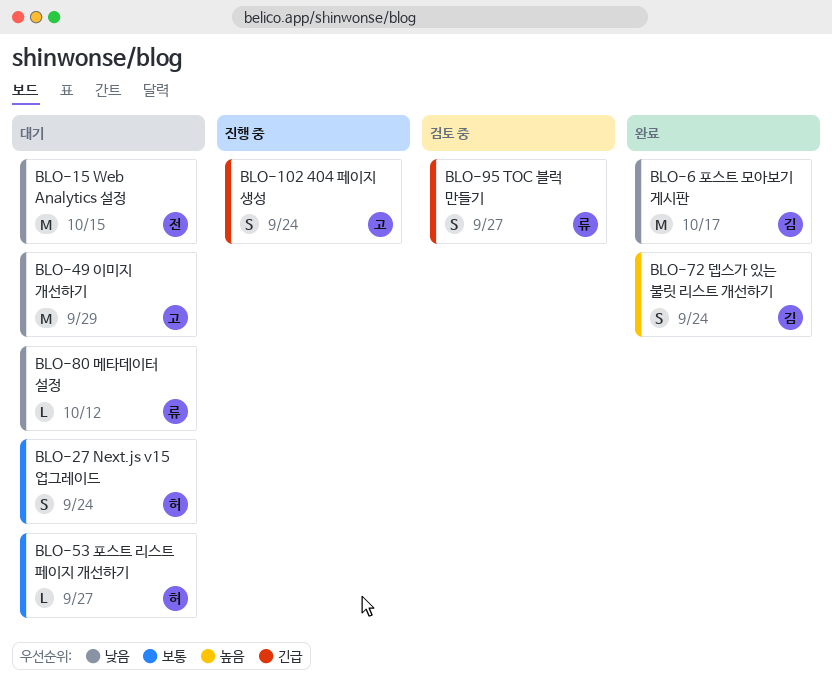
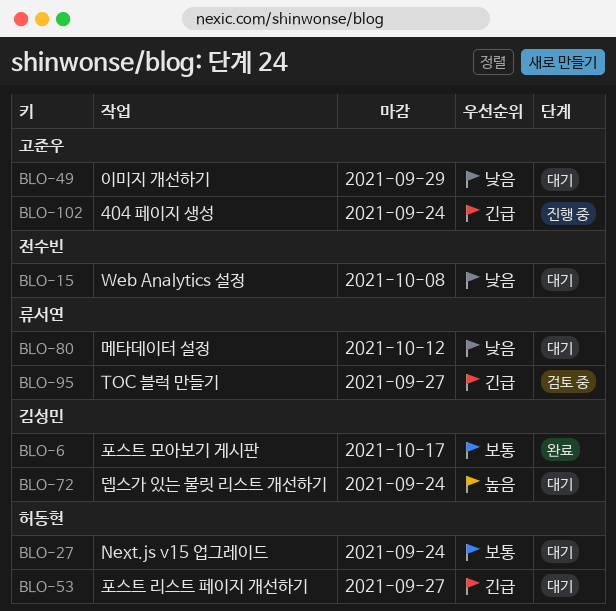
BLO-6, priority: 낮음 -> 보통
BLO-15, due: Oct 15 -> Oct 8
BLO-53, priority: 보통 -> 긴급
BLO-72, status: 완료 -> 대기

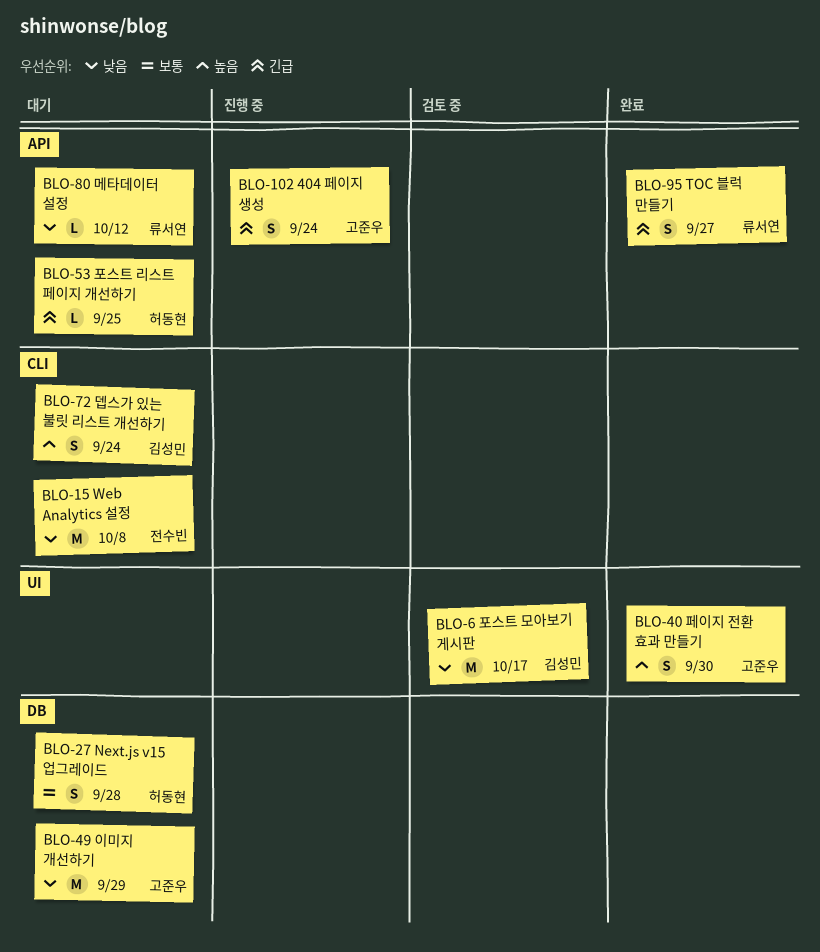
BLO-6, status: 완료 -> 검토 중
BLO-6, priority: 보통 -> 낮음
BLO-27, due: Sep 24 -> Sep 28
BLO-40: none -> present
BLO-53, due: Sep 27 -> Sep 25
BLO-95, status: 검토 중 -> 완료

